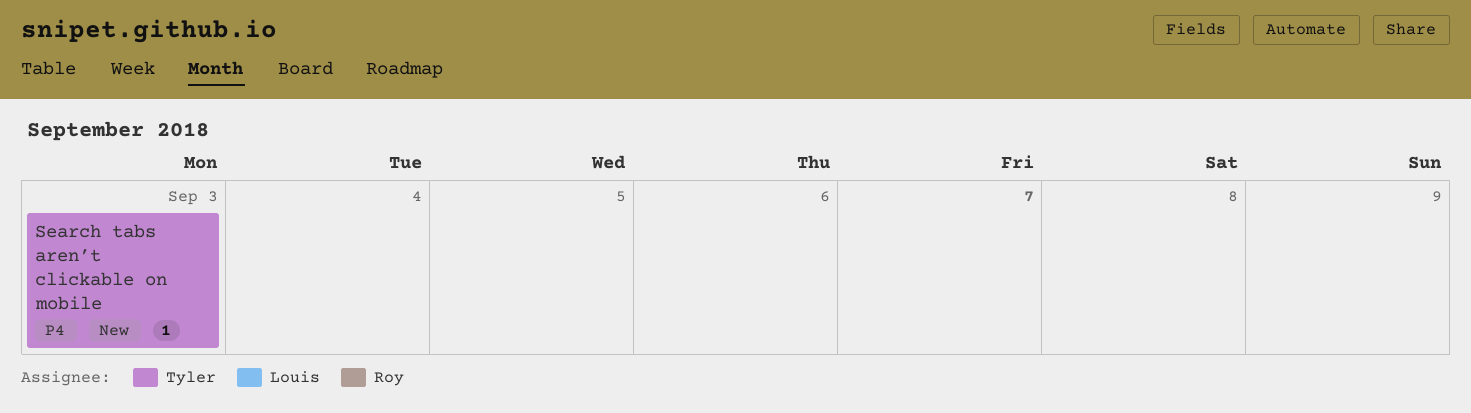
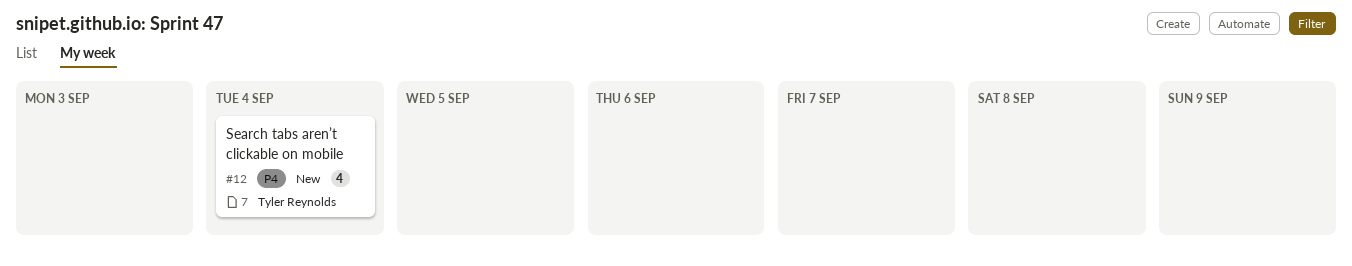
Search tabs aren’t clickable on mobile, estimate: 1 -> 4
Search tabs aren’t clickable on mobile, due: Sep 3 -> Sep 4

